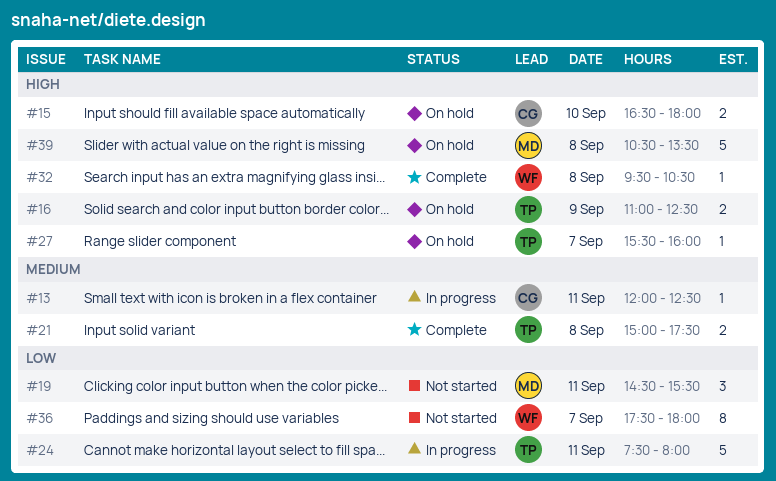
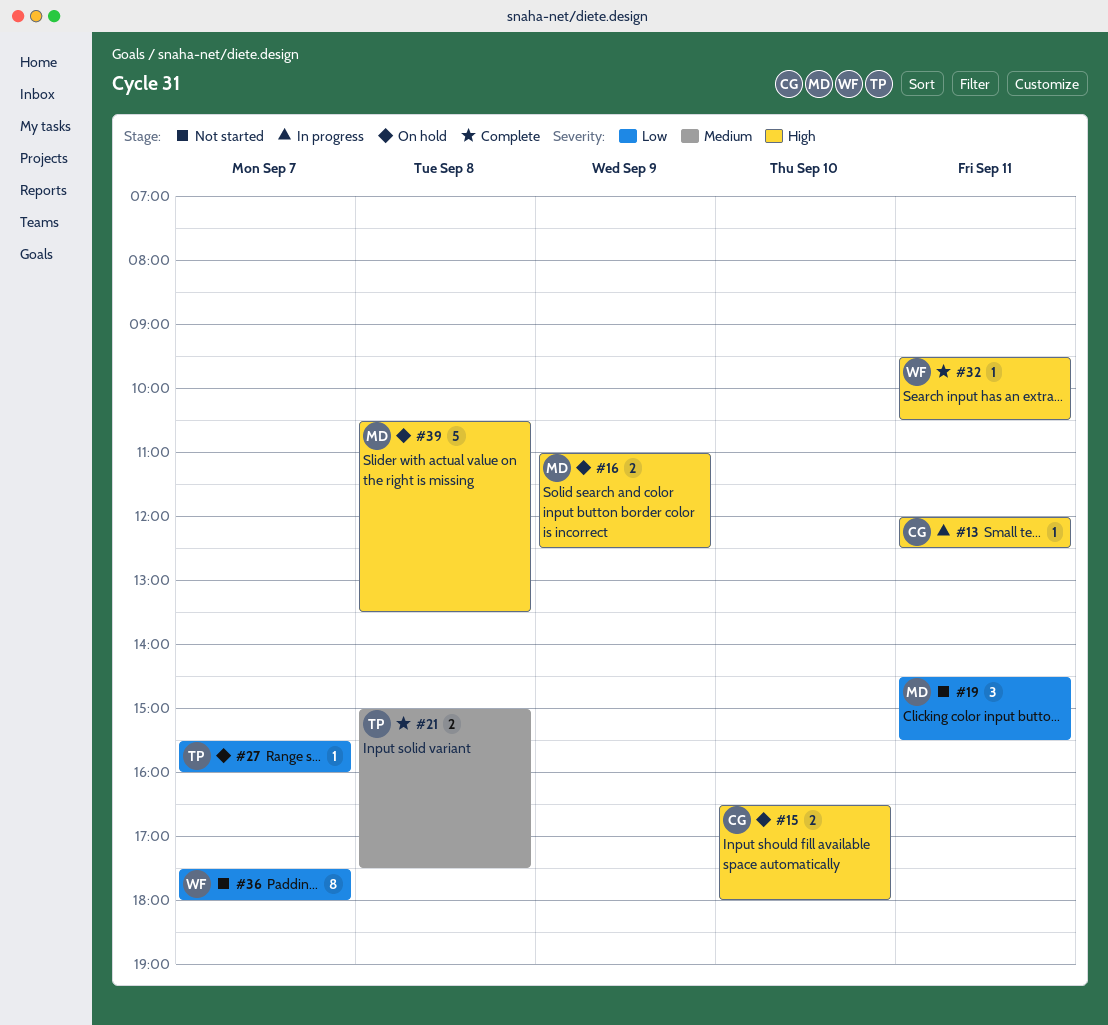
#13, priority: Medium -> High
#16, owner: TP -> MD
#24: present -> none
#27, priority: High -> Low
#32, day: Sep 8 -> Sep 11

